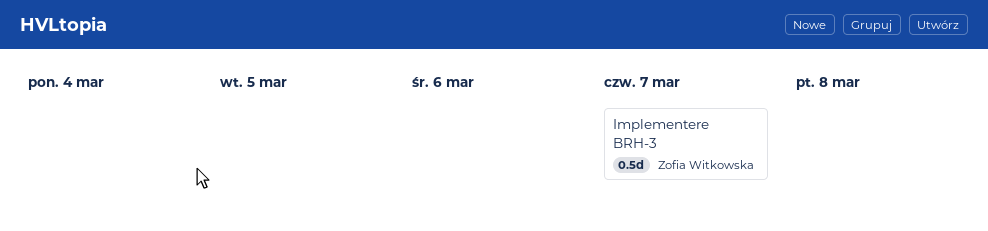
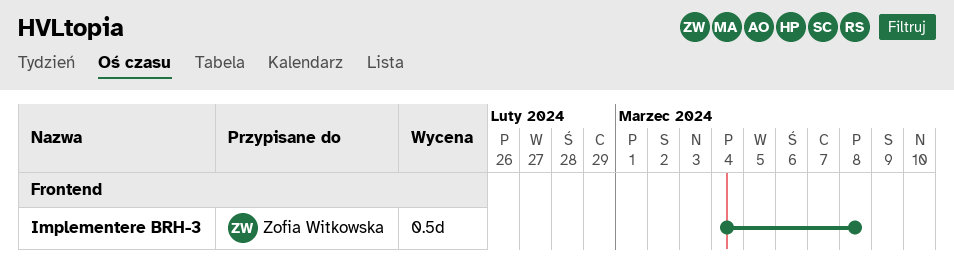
Implementere BRH-3, due: Mar 7 -> Mar 8

